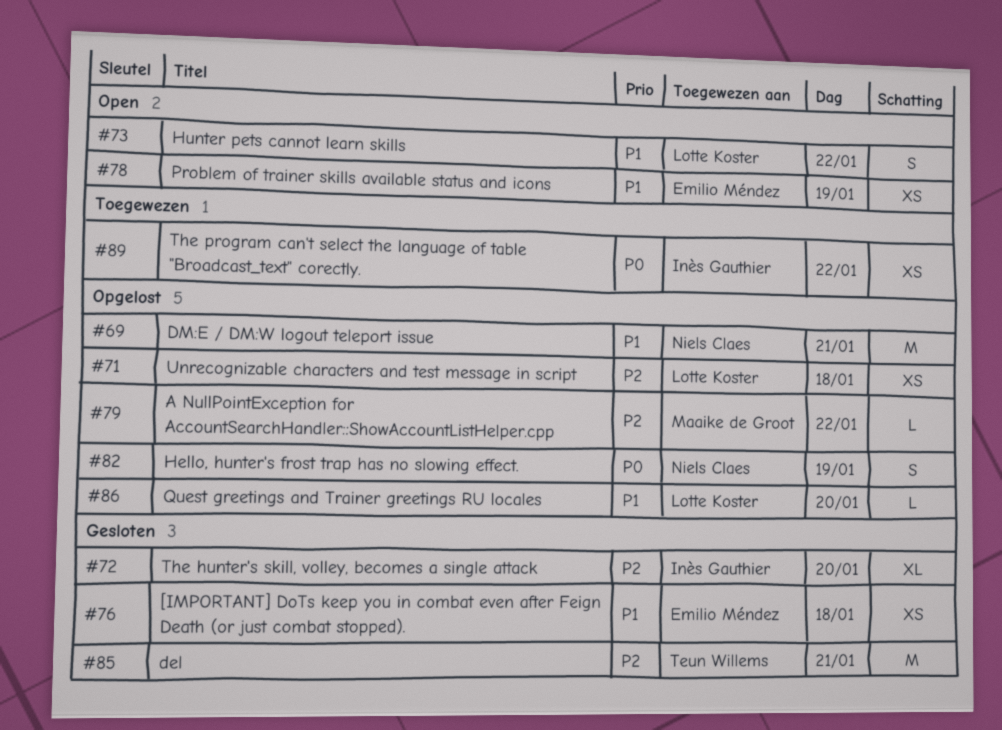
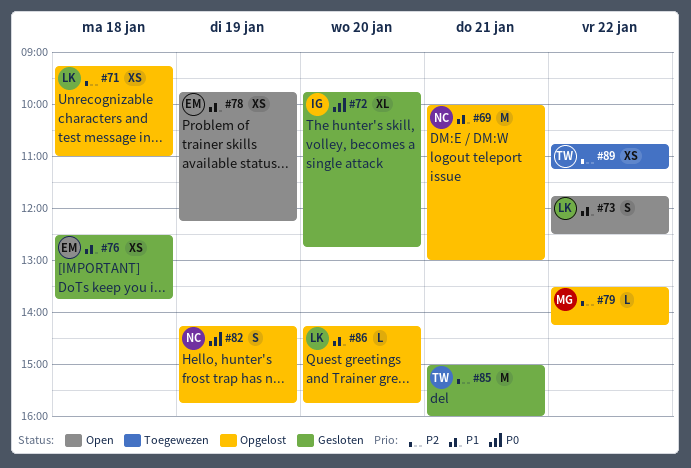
#72, priority: P2 -> P0
#89, owner: Inès Gauthier -> Teun Willems
#89, priority: P0 -> P2

